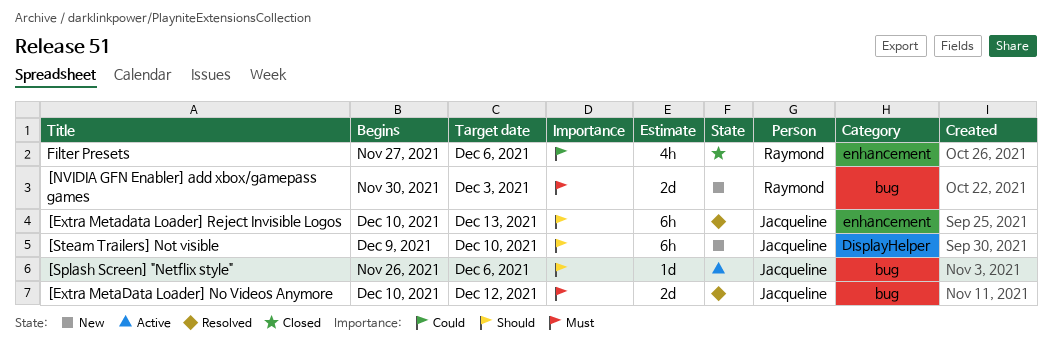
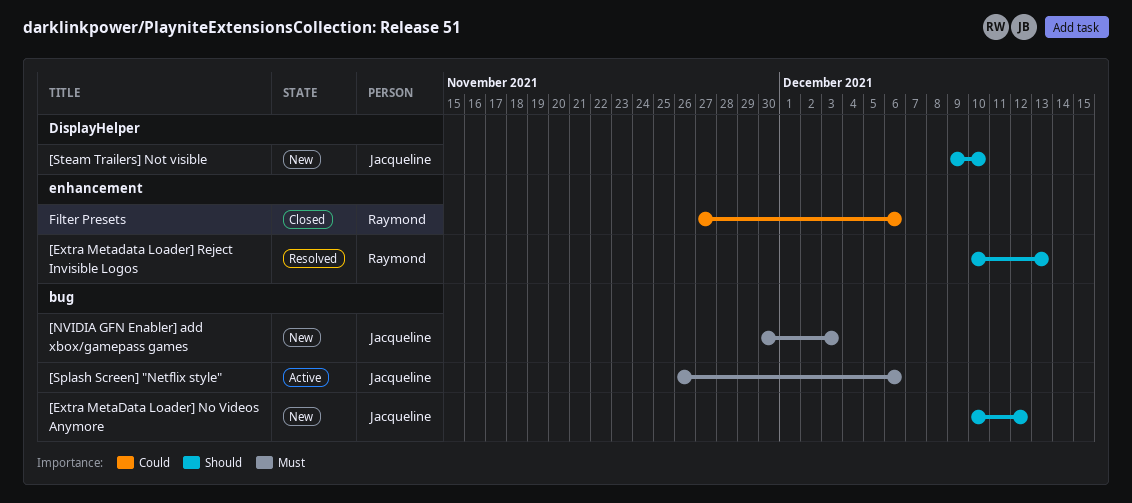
[Extra MetaData Loader] No Videos Anymore, status: Resolved -> New
[Extra MetaData Loader] No Videos Anymore, priority: Must -> Should
[Extra Metadata Loader] Reject Invisible Logos, owner: Jacqueline -> Raymond
[NVIDIA GFN Enabler] add xbox/gamepass games, owner: Raymond -> Jacqueline
[Splash Screen] "Netflix style", priority: Should -> Must

